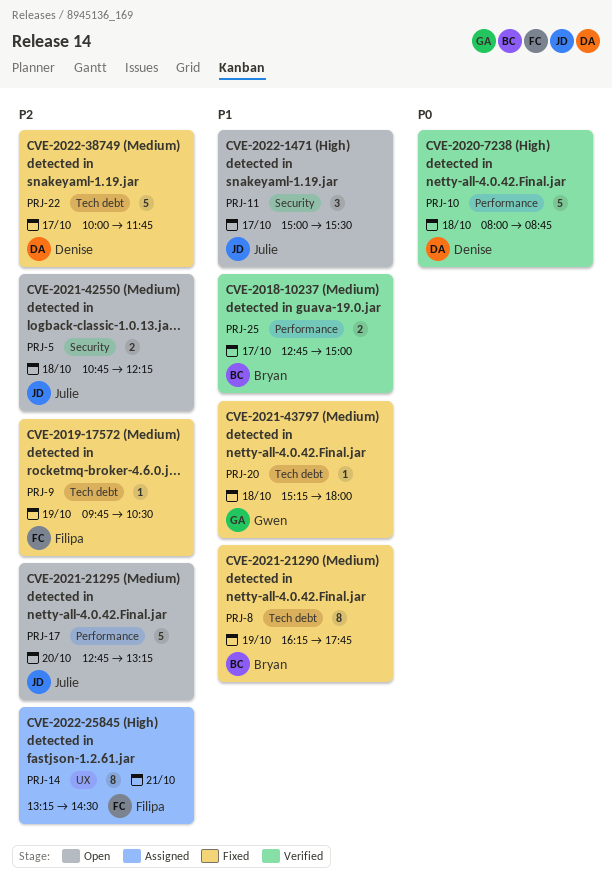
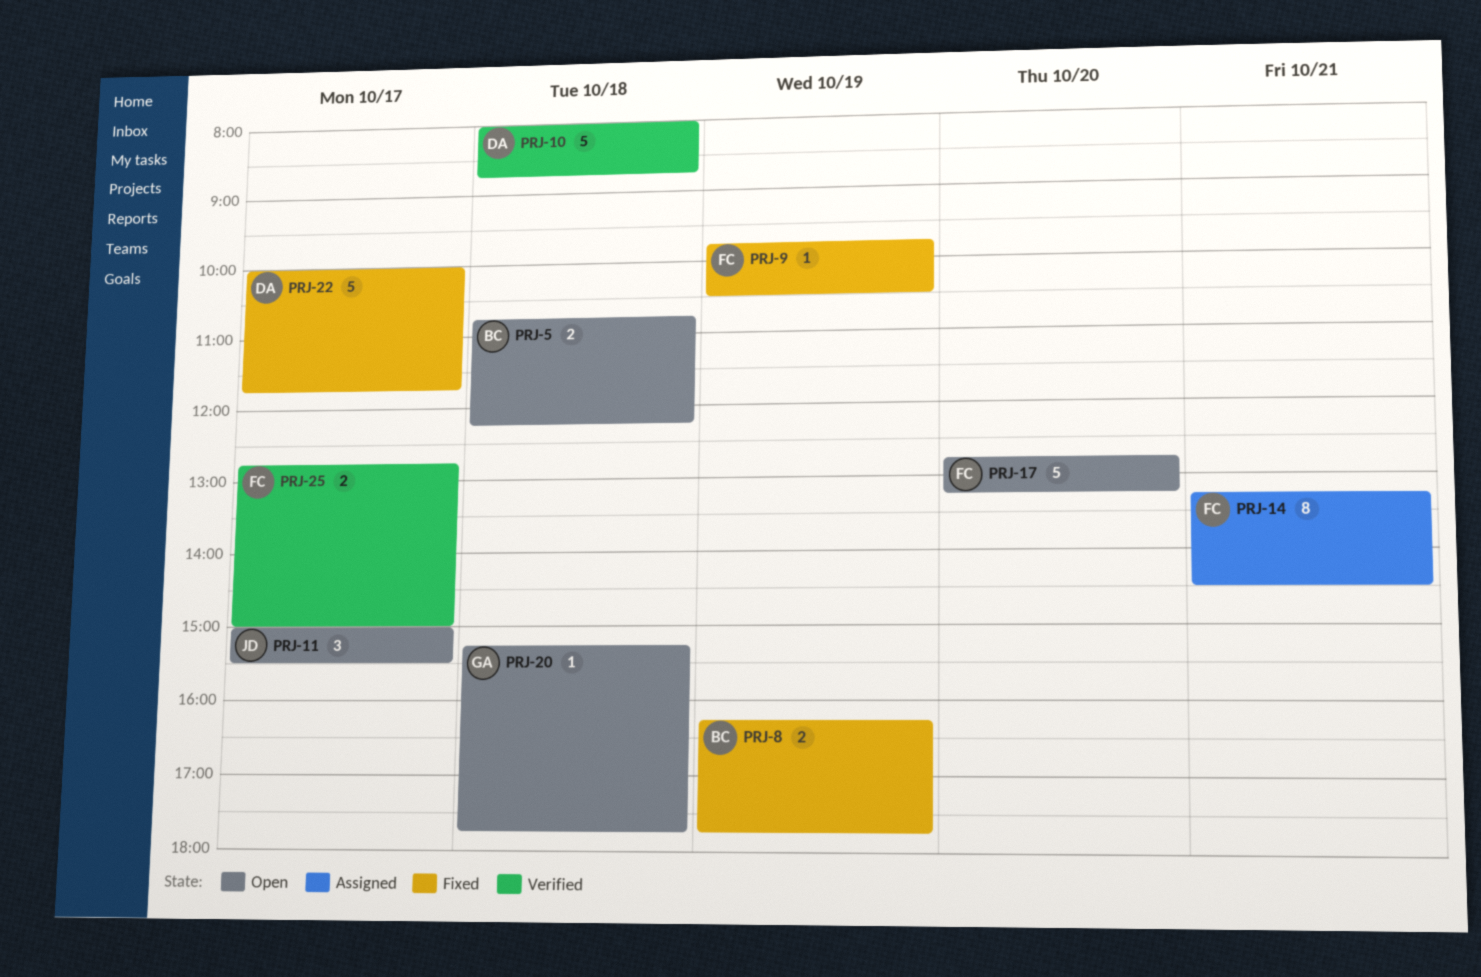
PRJ-5, owner: Julie -> Bryan
PRJ-8, estimate: 8 -> 2
PRJ-17, owner: Julie -> Filipa
PRJ-20, status: Fixed -> Open
PRJ-20, ends: 18:00 -> 17:45
PRJ-25, owner: Bryan -> Filipa

